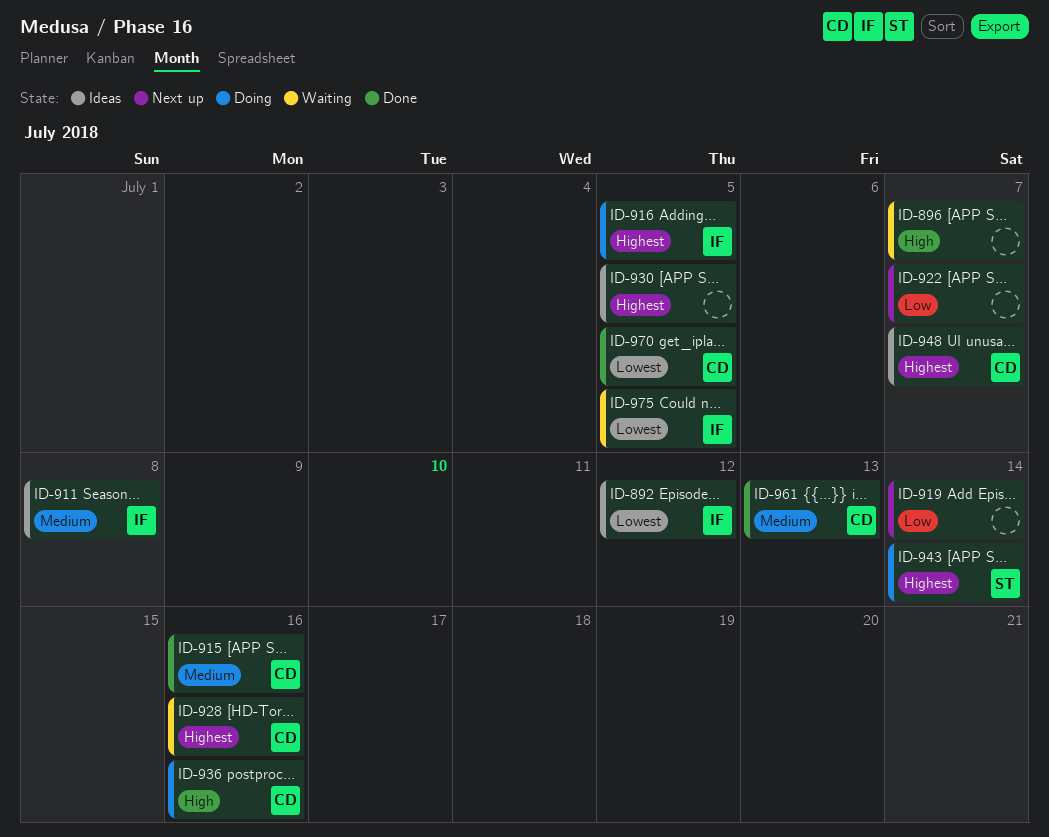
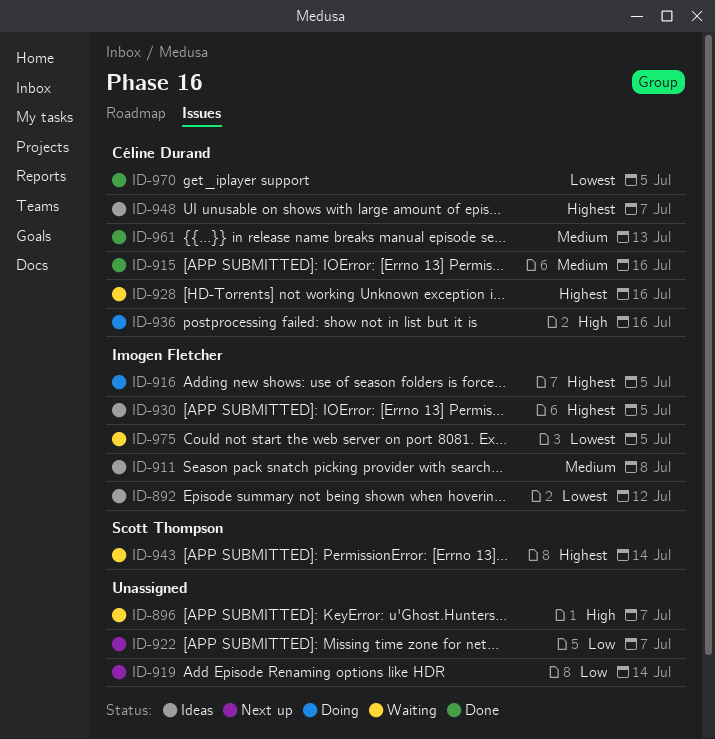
ID-930, owner: none -> Imogen Fletcher
ID-943, status: Doing -> Waiting

